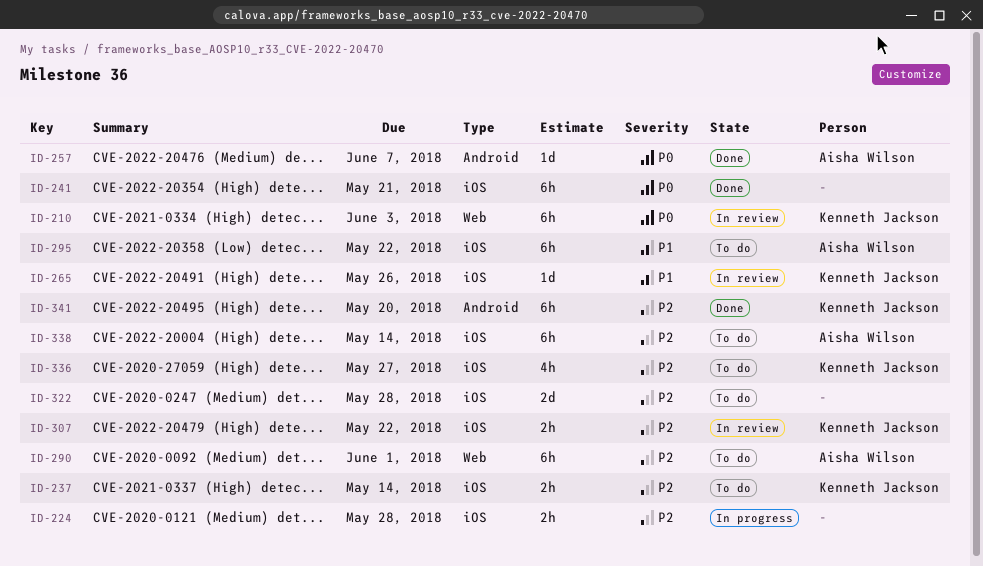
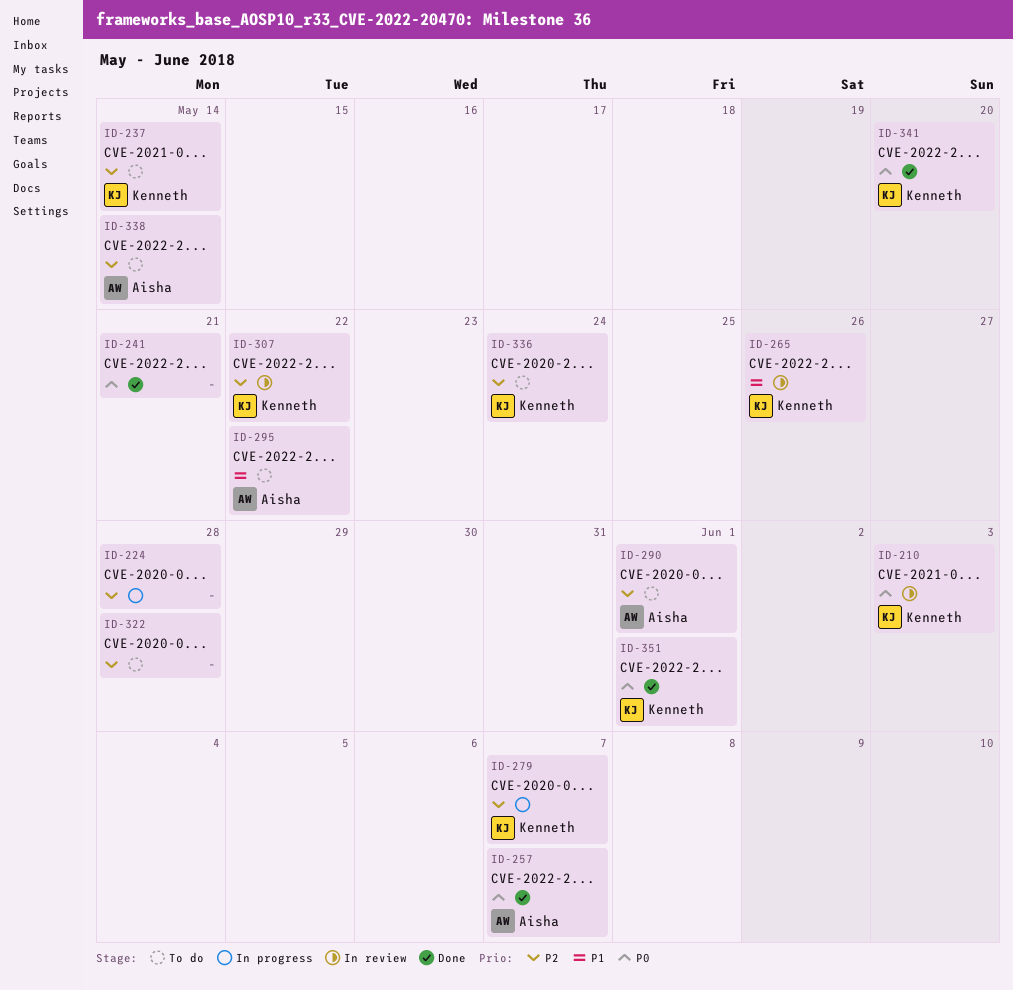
ID-279: none -> present
ID-336, due: May 27 -> May 24
ID-341, priority: P2 -> P0
ID-351: none -> present

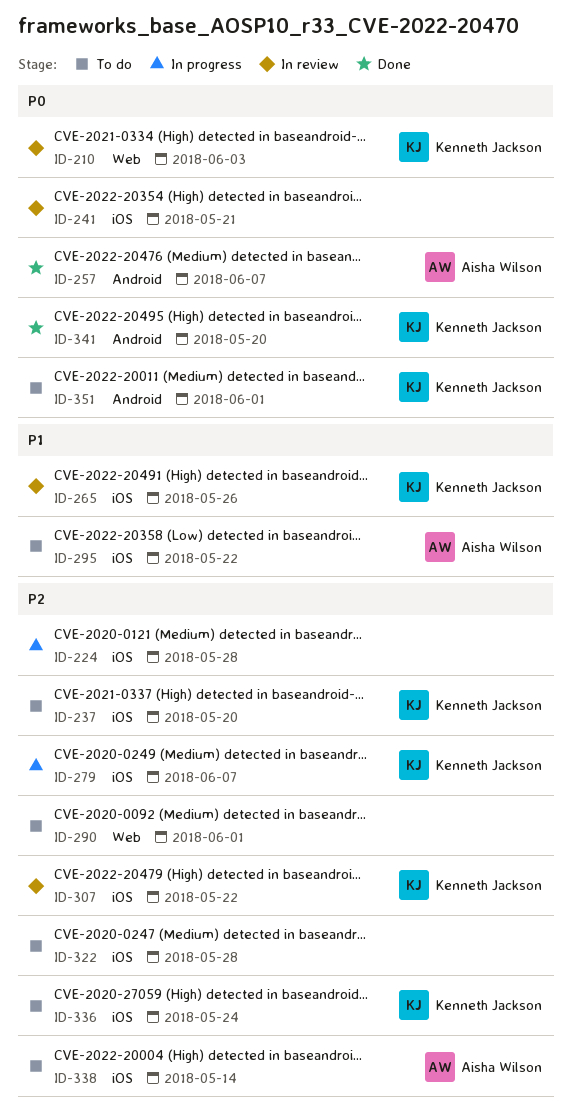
ID-237, due: May 14 -> May 20
ID-241, status: Done -> In review
ID-290, owner: Aisha Wilson -> none
ID-351, status: Done -> To do

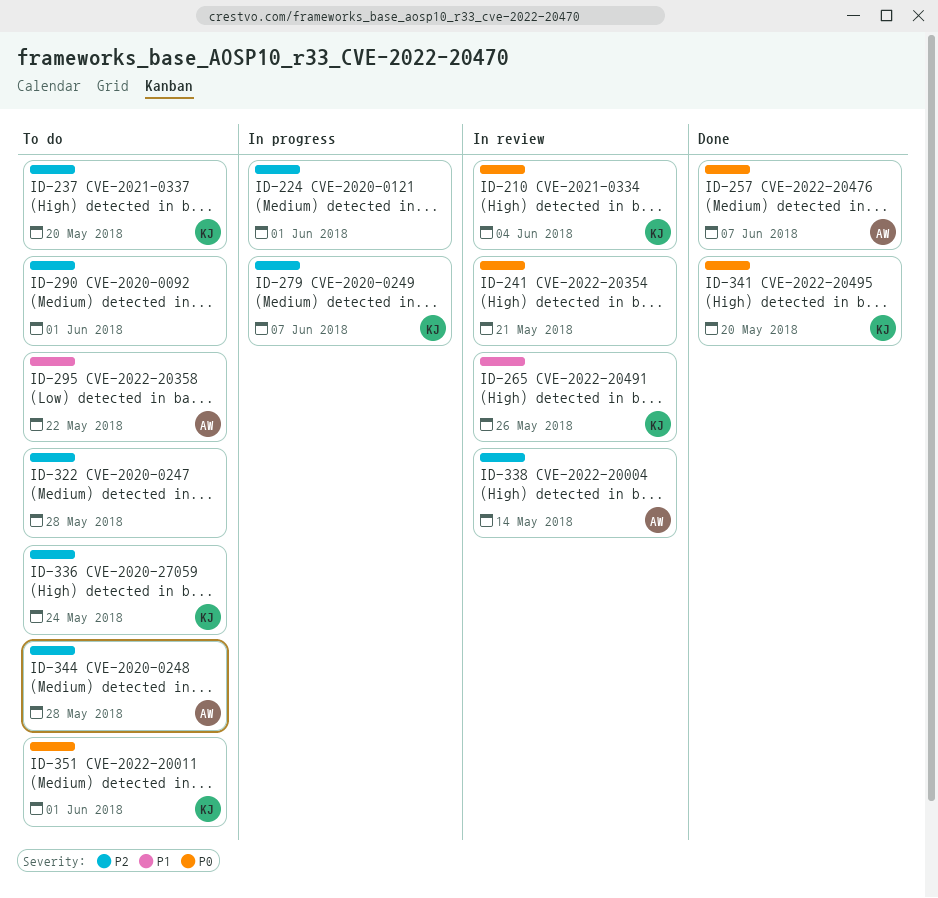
ID-210, due: Jun 3 -> Jun 4
ID-224, due: May 28 -> Jun 1
ID-307: present -> none
ID-338, status: To do -> In review
ID-344: none -> present

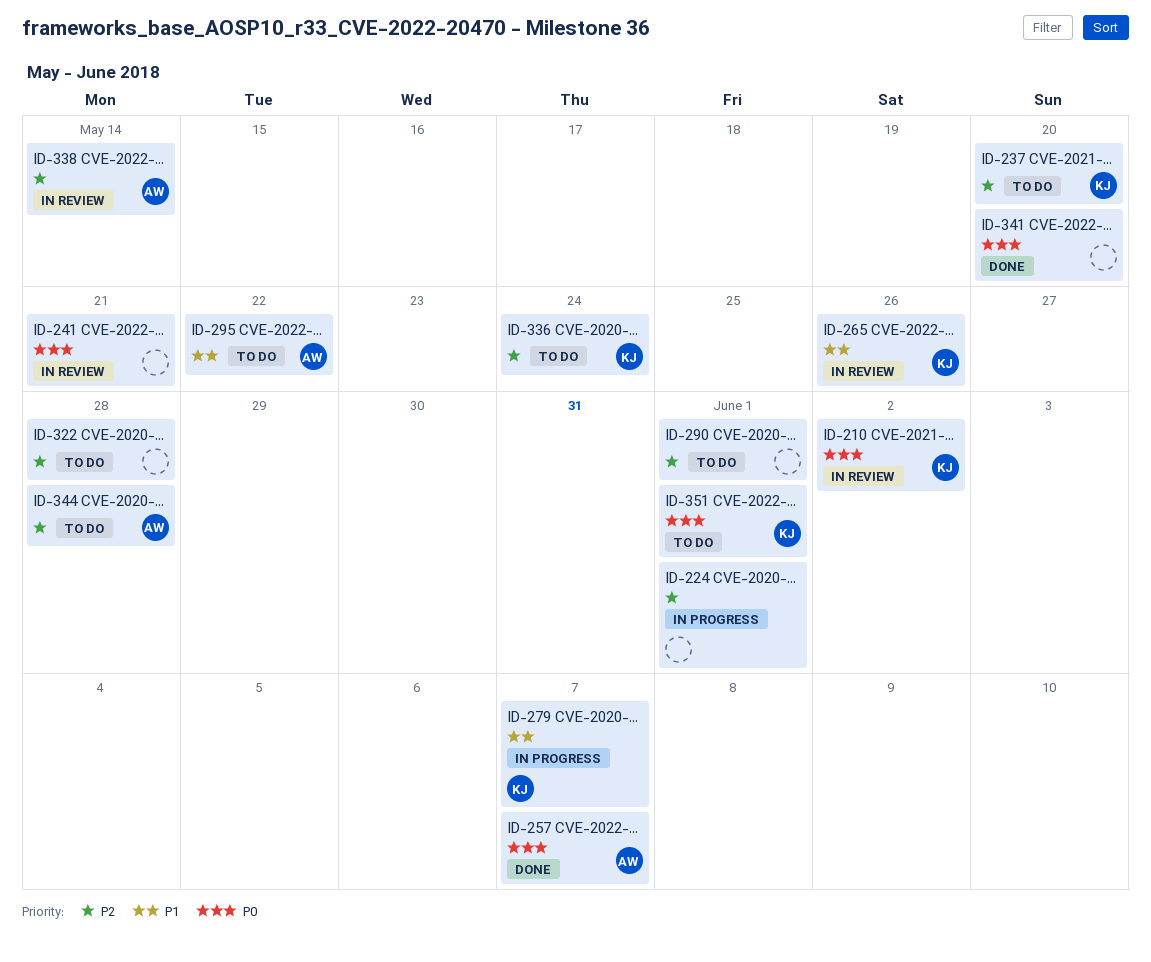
ID-210, due: Jun 4 -> Jun 2
ID-279, priority: P2 -> P1
ID-341, owner: KJ -> none

